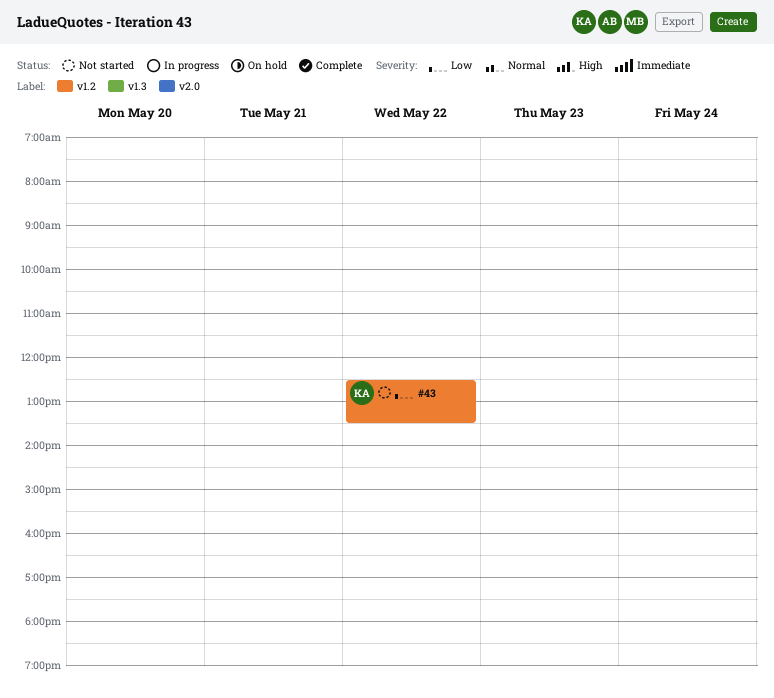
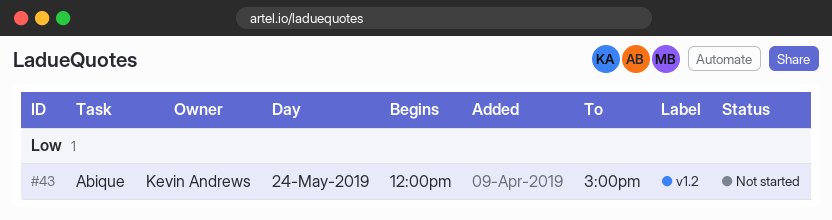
#43, day: May 22 -> May 24
#43, begins: 12:30 -> 12:00
#43, ends: 13:30 -> 15:00

